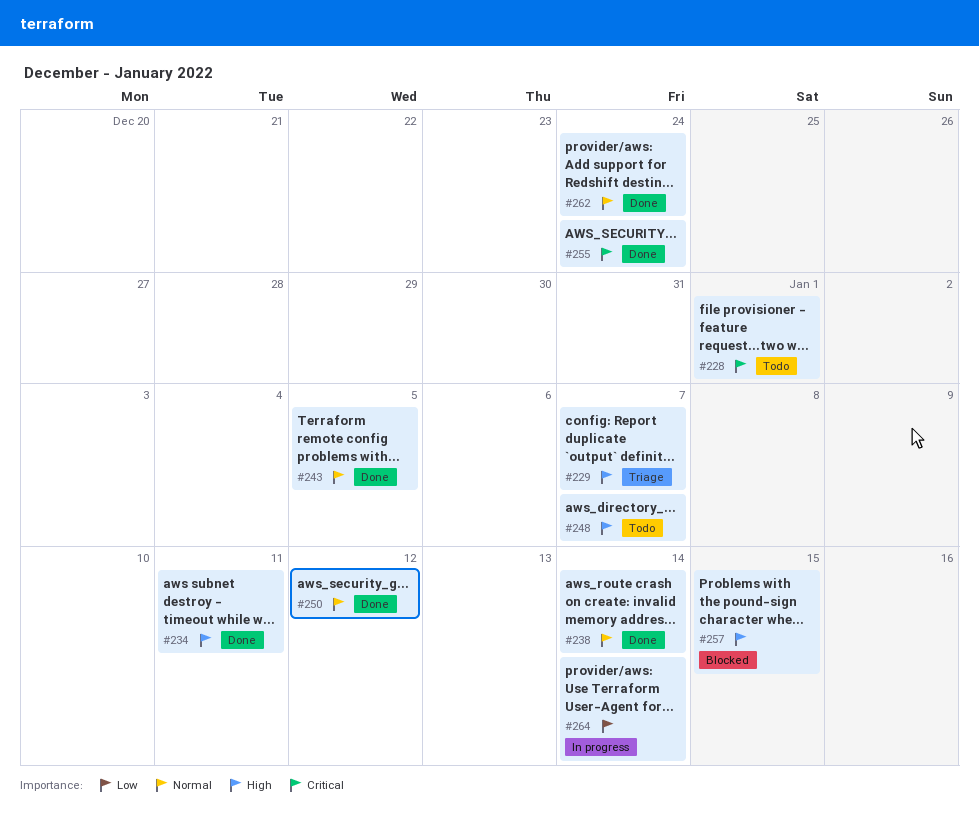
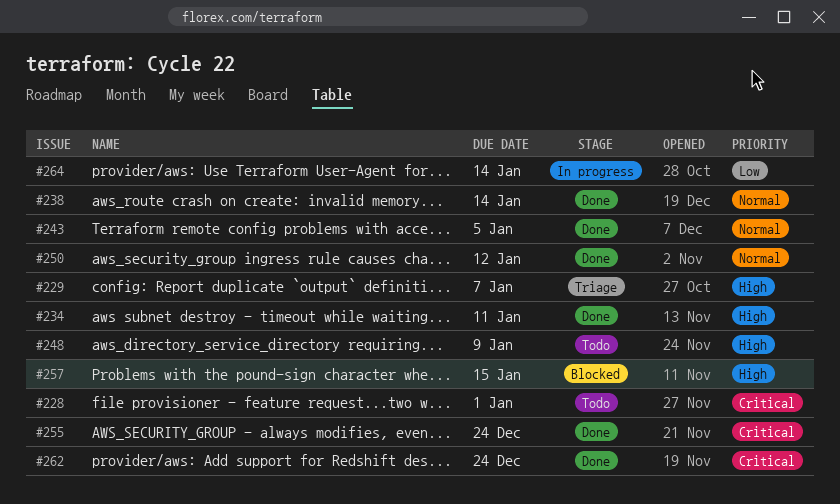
#248, due: Jan 7 -> Jan 9
#262, priority: Normal -> Critical

